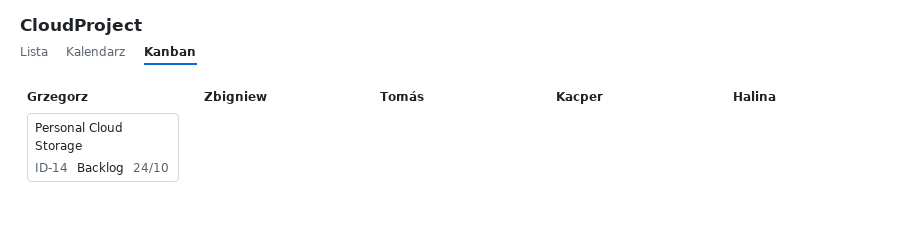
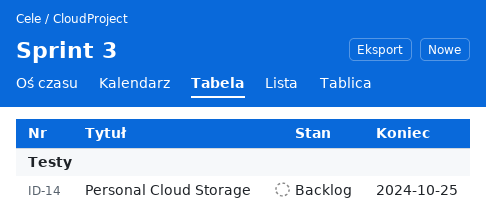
ID-14, due: Oct 24 -> Oct 25

